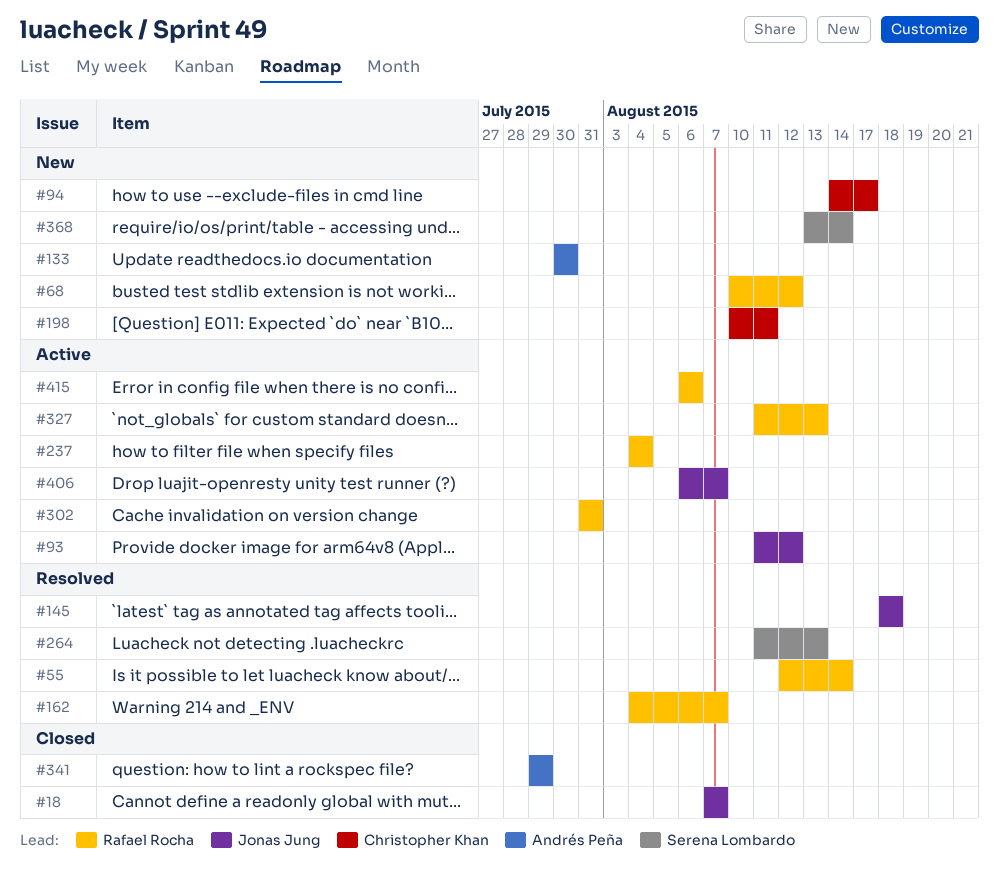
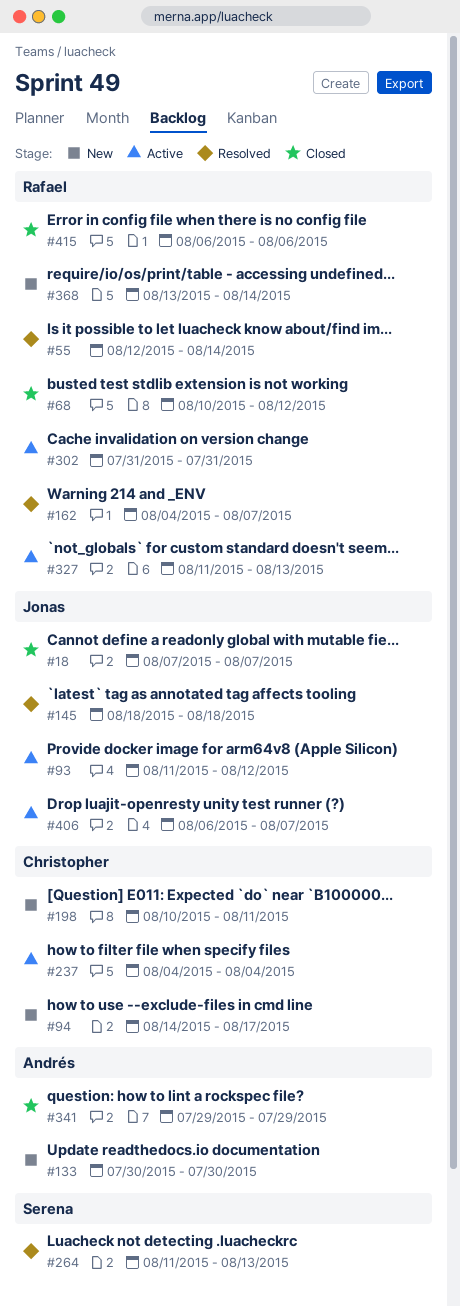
#68, status: New -> Closed
#237, owner: Rafael Rocha -> Christopher Khan
#368, owner: Serena Lombardo -> Rafael Rocha
#415, status: Active -> Closed

